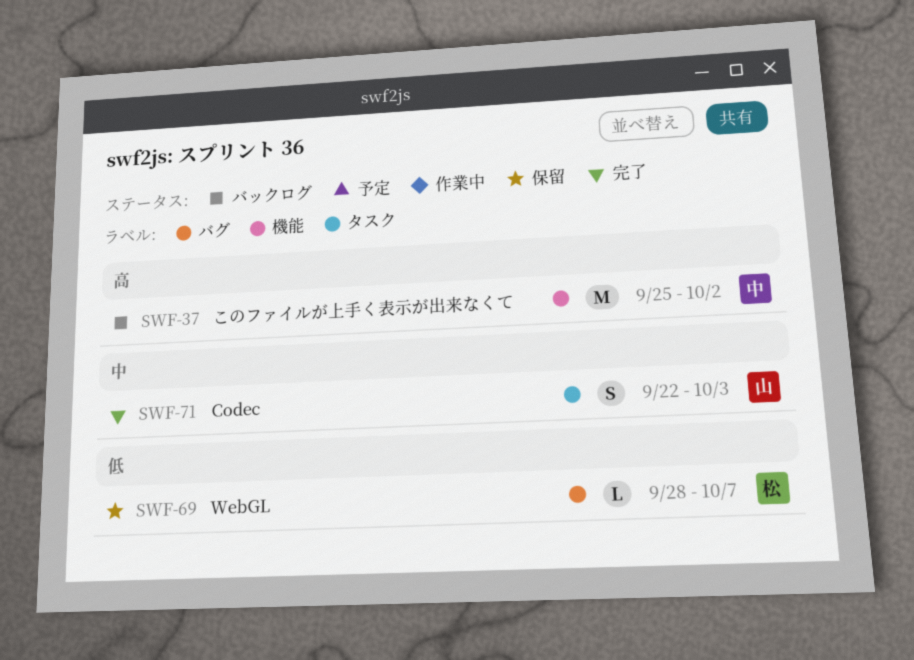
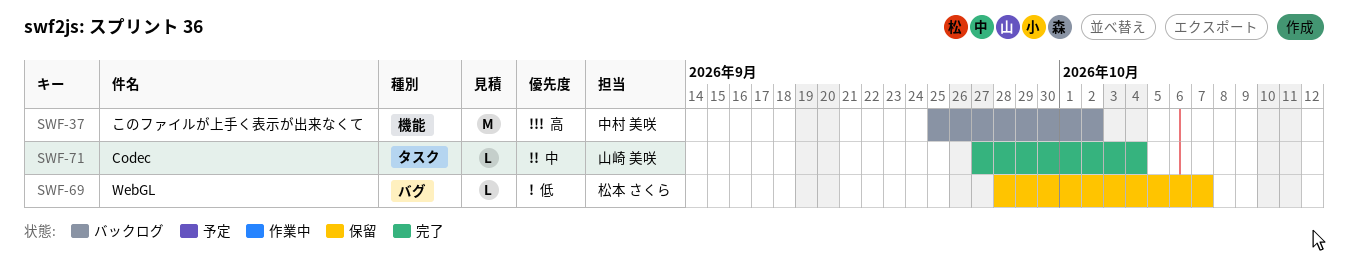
SWF-71, estimate: S -> L
SWF-71, start: Sep 22 -> Sep 27
SWF-71, due: Oct 3 -> Oct 4

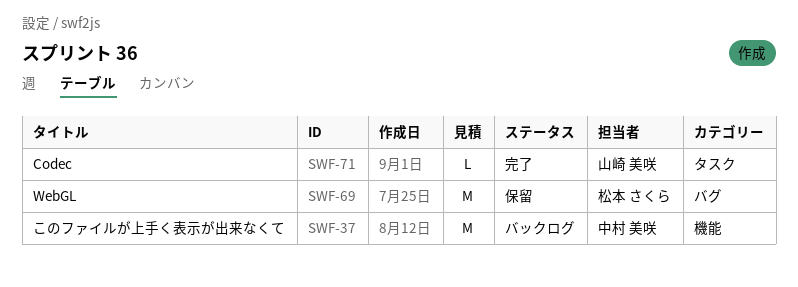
SWF-69, estimate: L -> M

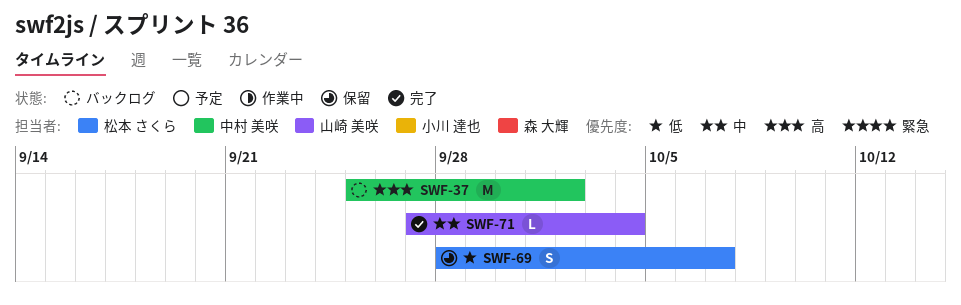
SWF-69, estimate: M -> S

